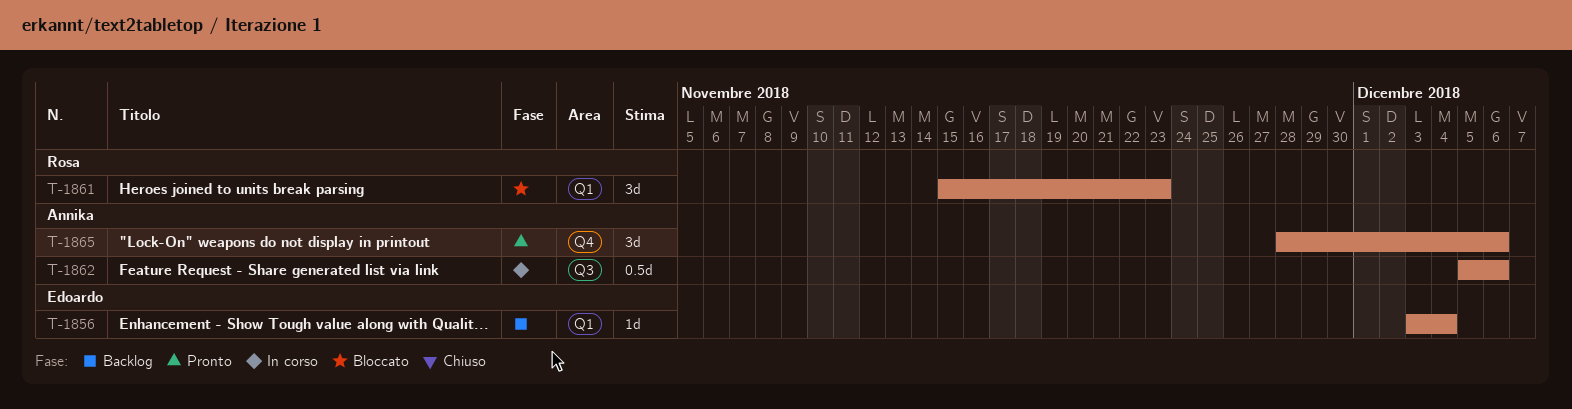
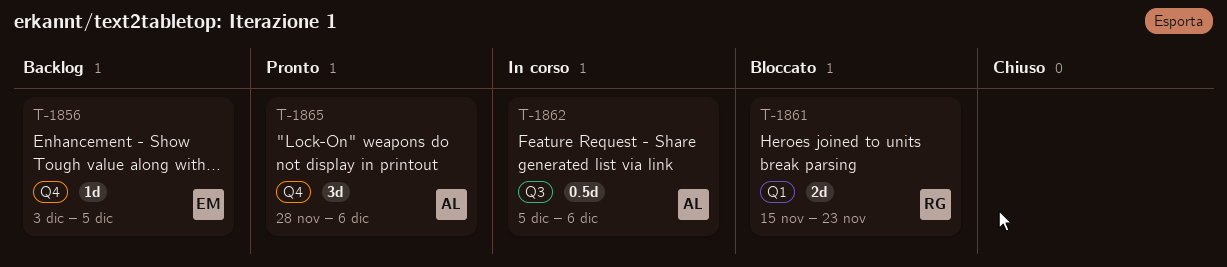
T-1856, label: Q1 -> Q4
T-1856, due: Dec 4 -> Dec 5
T-1861, estimate: 3d -> 2d

